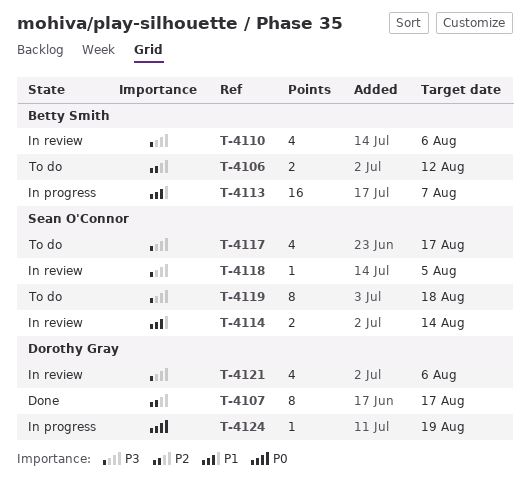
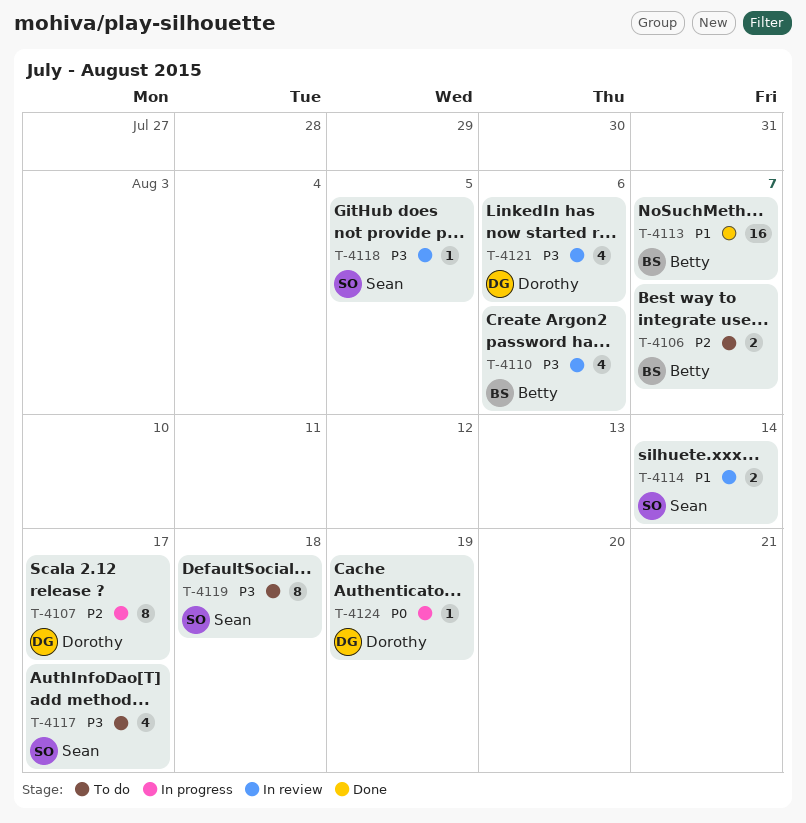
T-4106, due: Aug 12 -> Aug 7
T-4107, status: Done -> In progress
T-4113, status: In progress -> Done

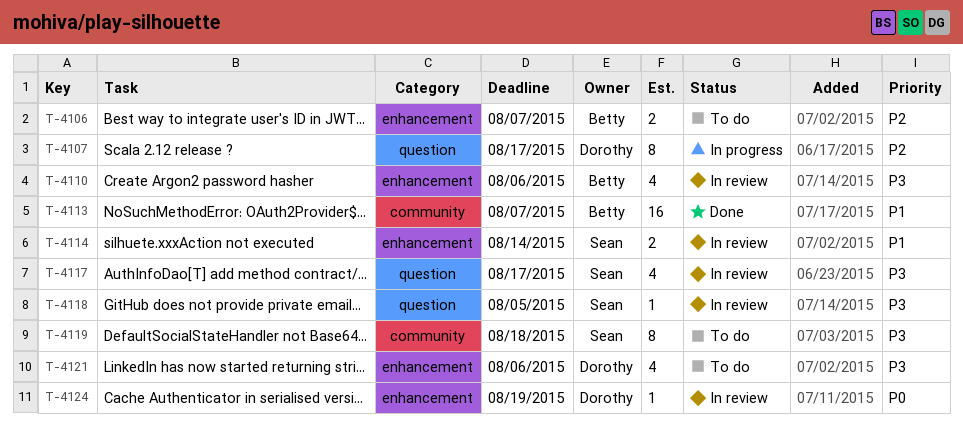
T-4117, status: To do -> In review
T-4121, status: In review -> To do
T-4124, status: In progress -> In review

